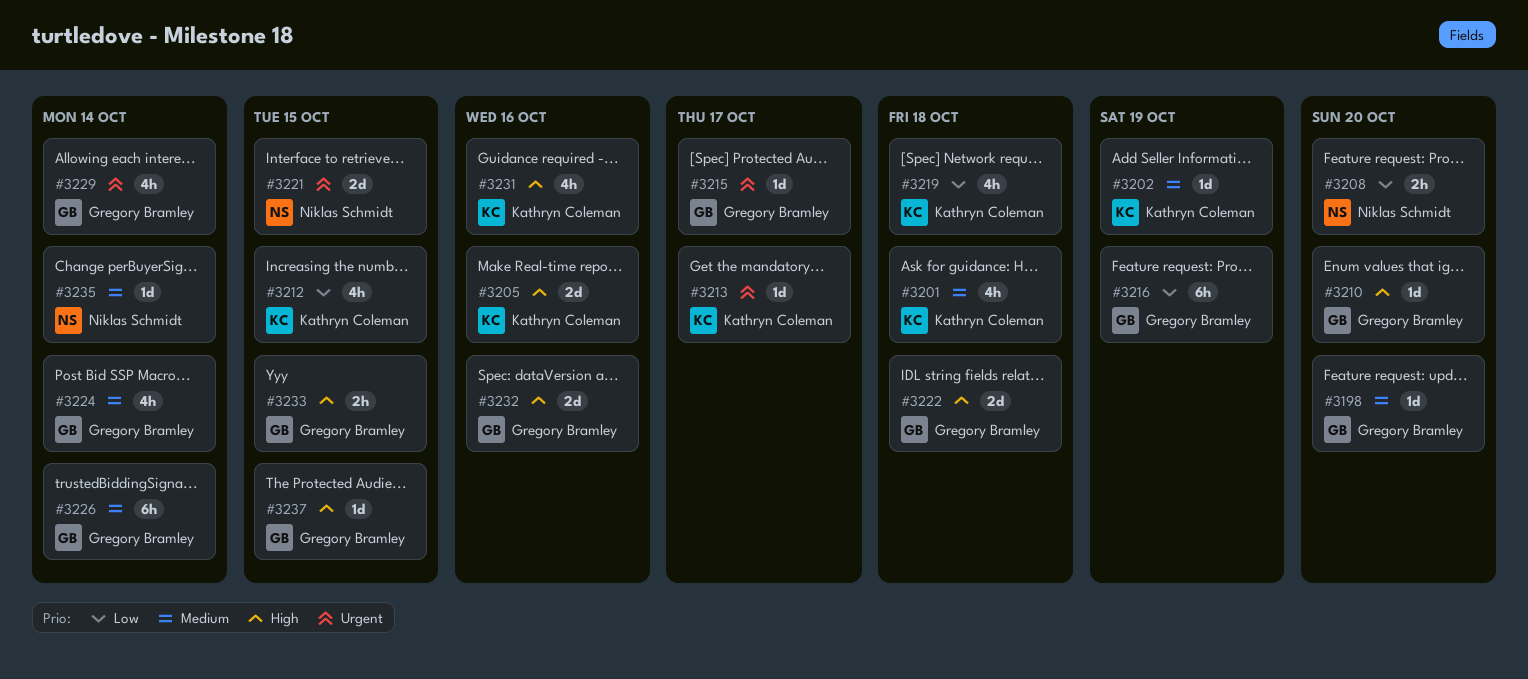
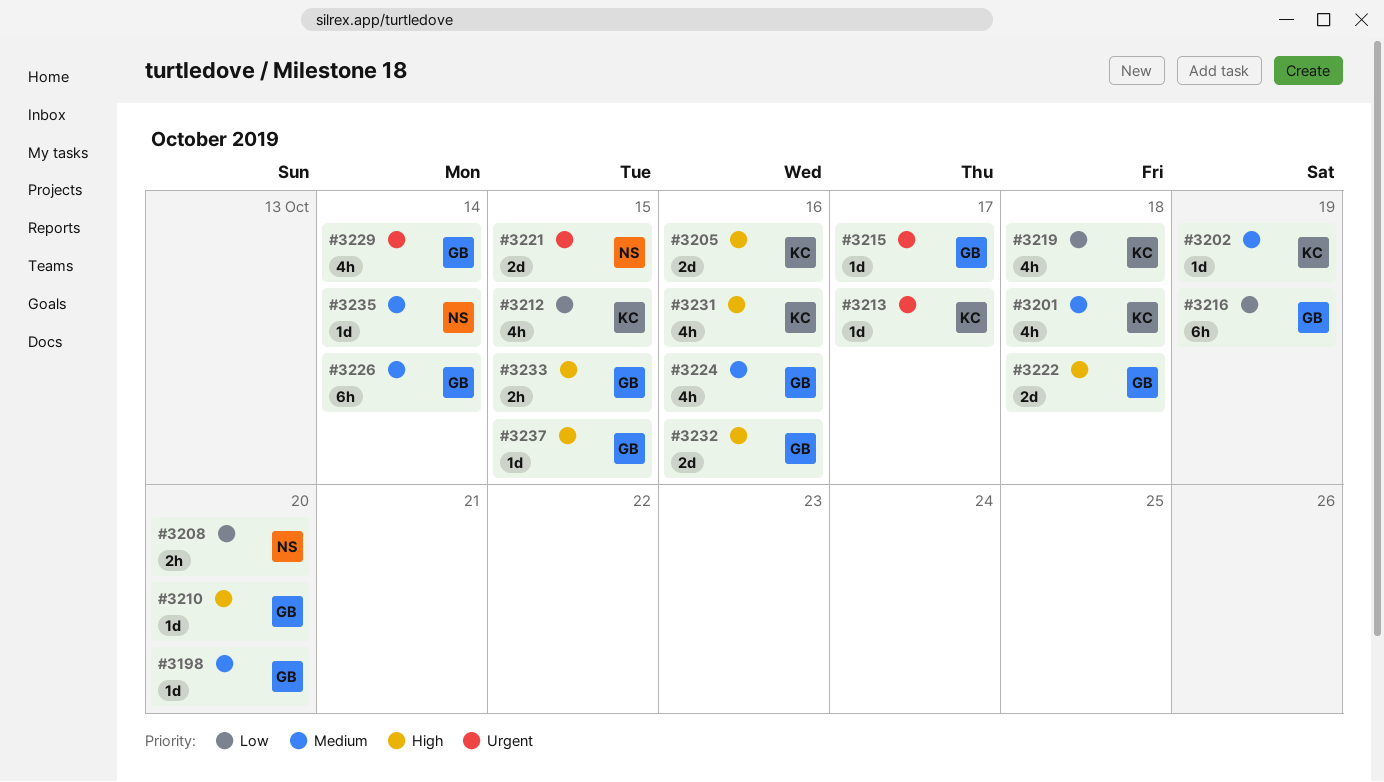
#3224, due: Oct 14 -> Oct 16

